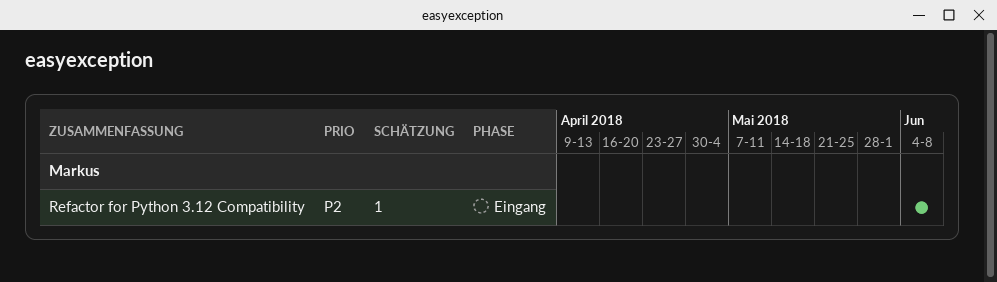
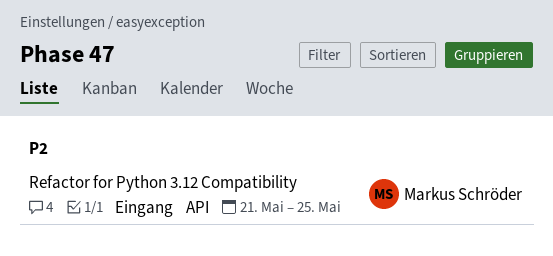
Refactor for Python 3.12 Compatibility, start: Jun 4 -> May 21
Refactor for Python 3.12 Compatibility, due: Jun 8 -> May 25

